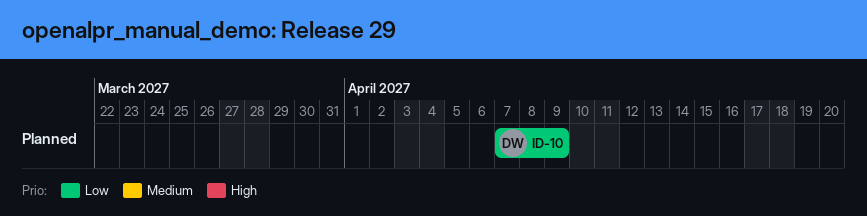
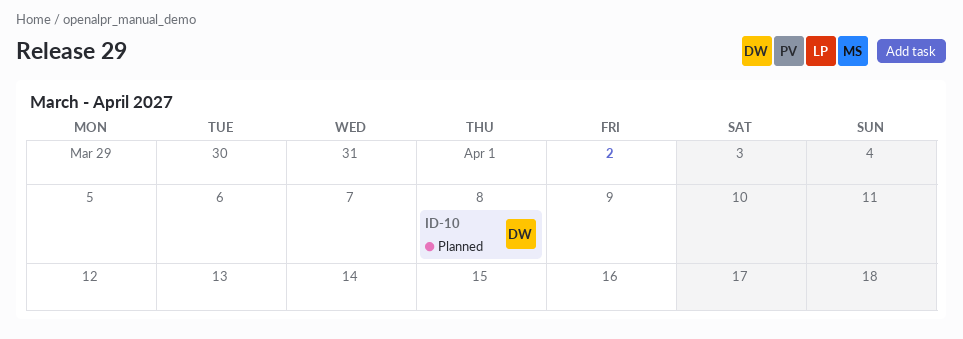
ID-10, due: Apr 9 -> Apr 8

